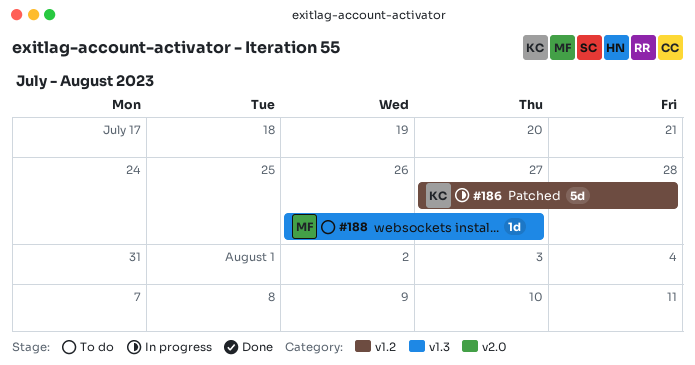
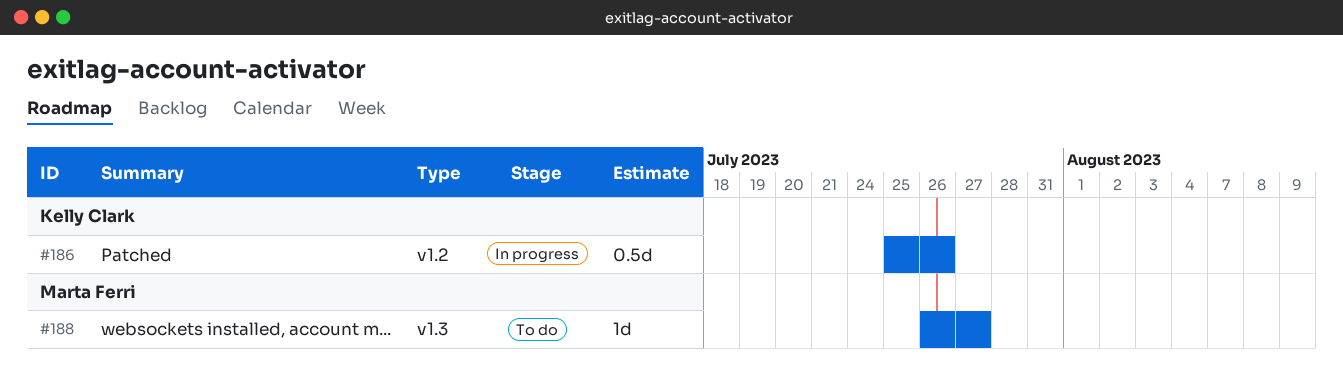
#186, estimate: 5d -> 0.5d
#186, start: Jul 27 -> Jul 25
#186, due: Jul 28 -> Jul 26

